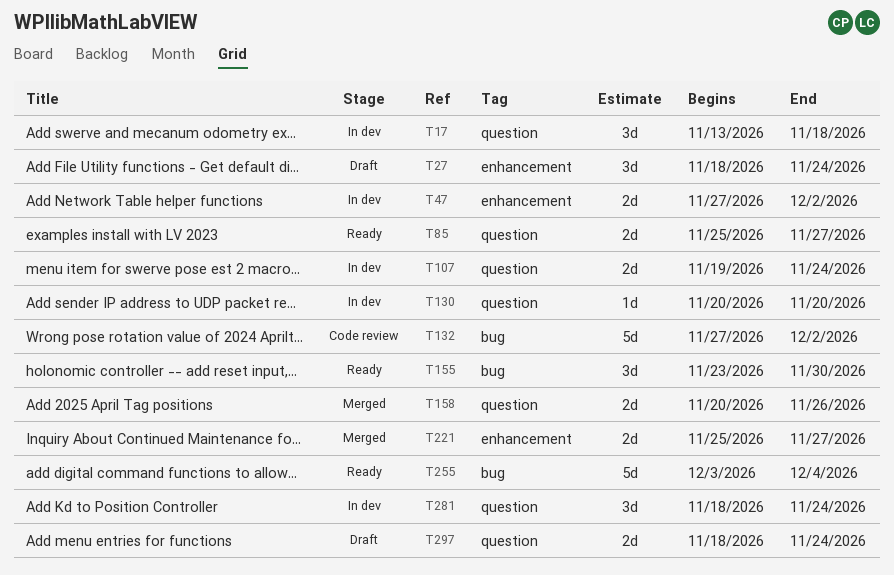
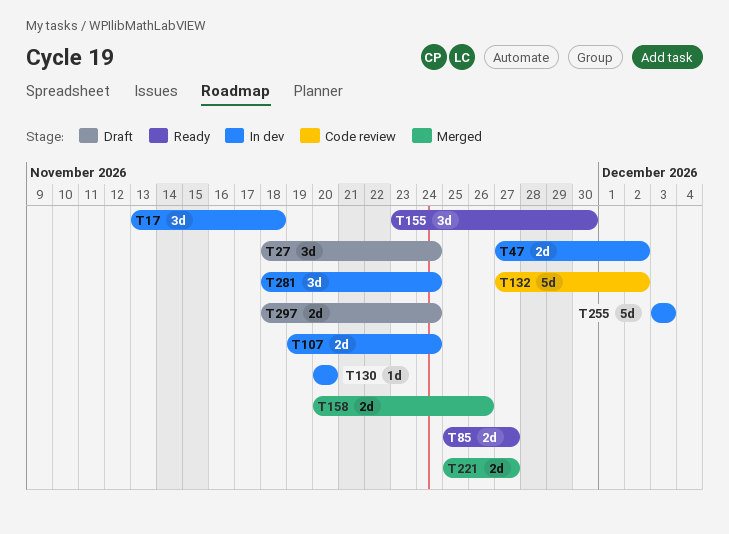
T255, status: Ready -> In dev
T255, due: Dec 4 -> Dec 3

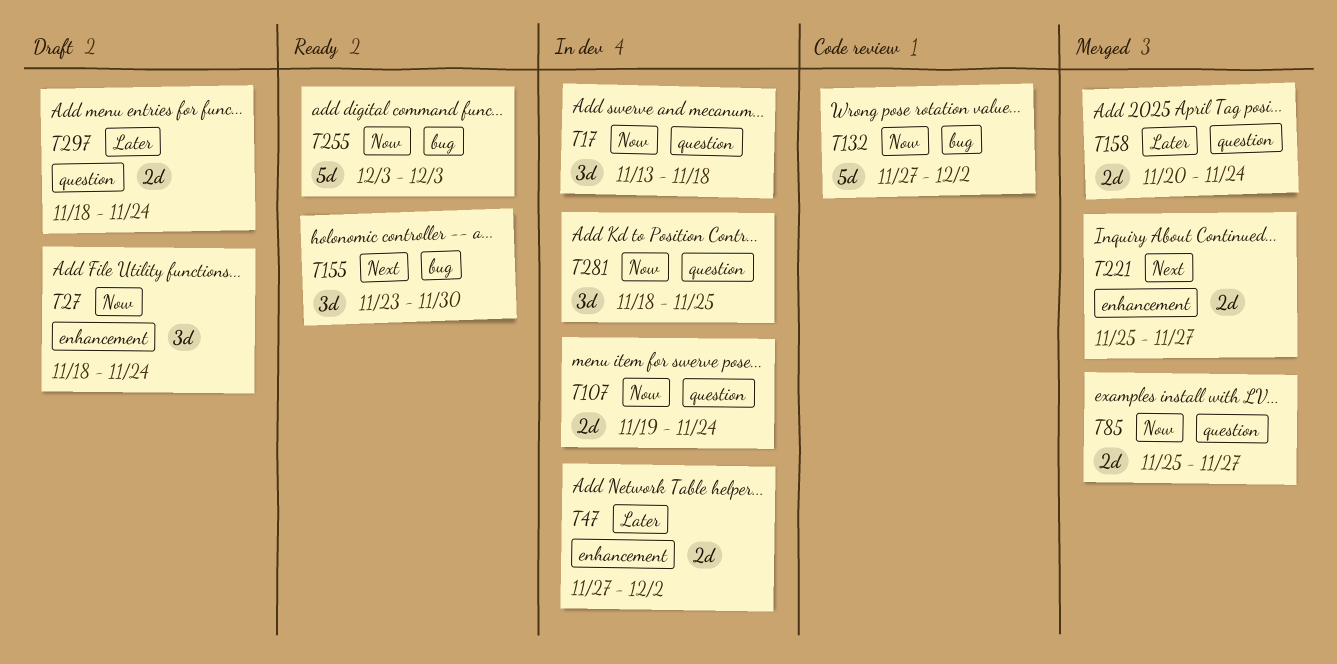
T85, status: Ready -> Merged
T130: present -> none
T158, due: Nov 26 -> Nov 24
T255, status: In dev -> Ready
T281, due: Nov 24 -> Nov 25

